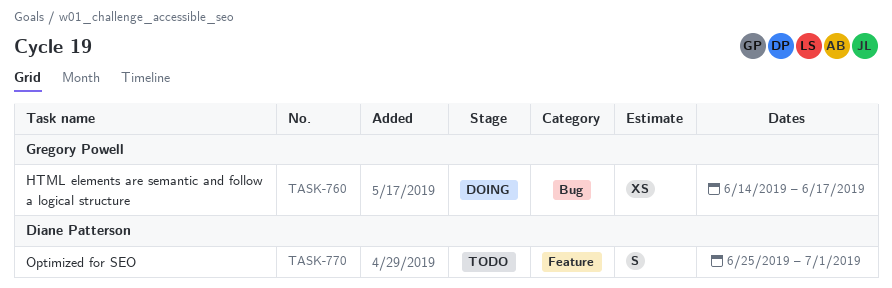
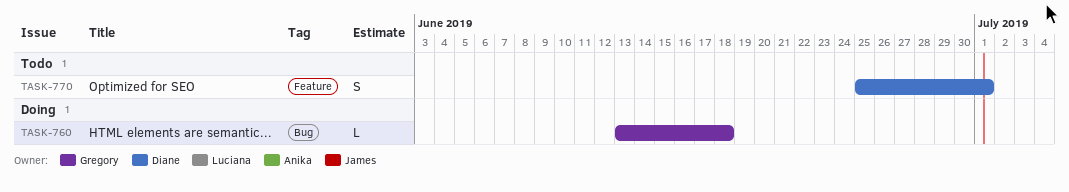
TASK-760, estimate: XS -> L
TASK-760, start: Jun 14 -> Jun 13
TASK-760, due: Jun 17 -> Jun 18

